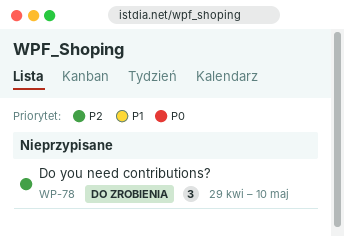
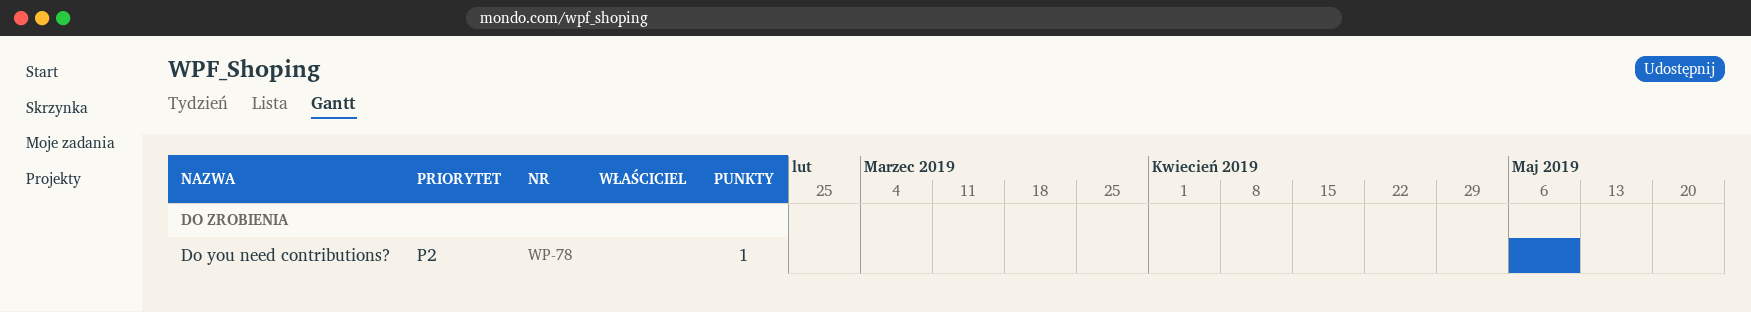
WP-78, estimate: 3 -> 1
WP-78, start: Apr 29 -> May 6

